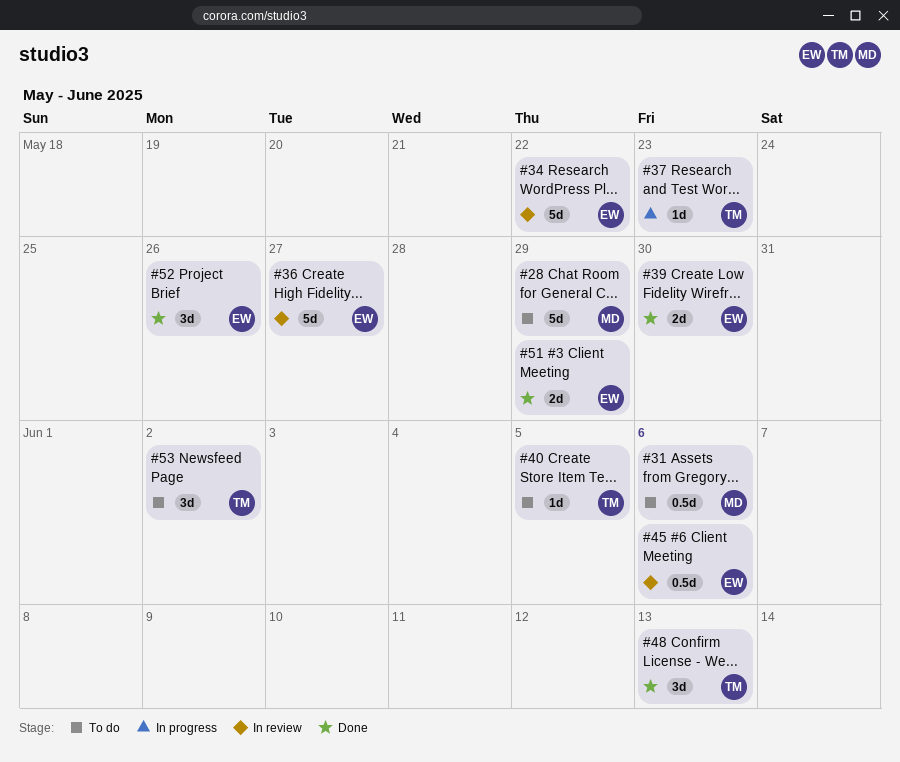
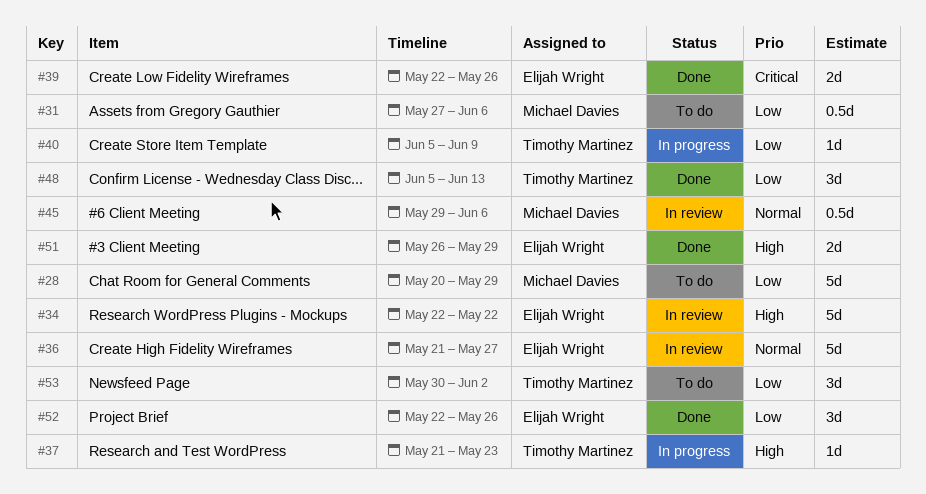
#39, due: May 30 -> May 26
#40, status: To do -> In progress
#40, due: Jun 5 -> Jun 9
#45, owner: Elijah Wright -> Michael Davies

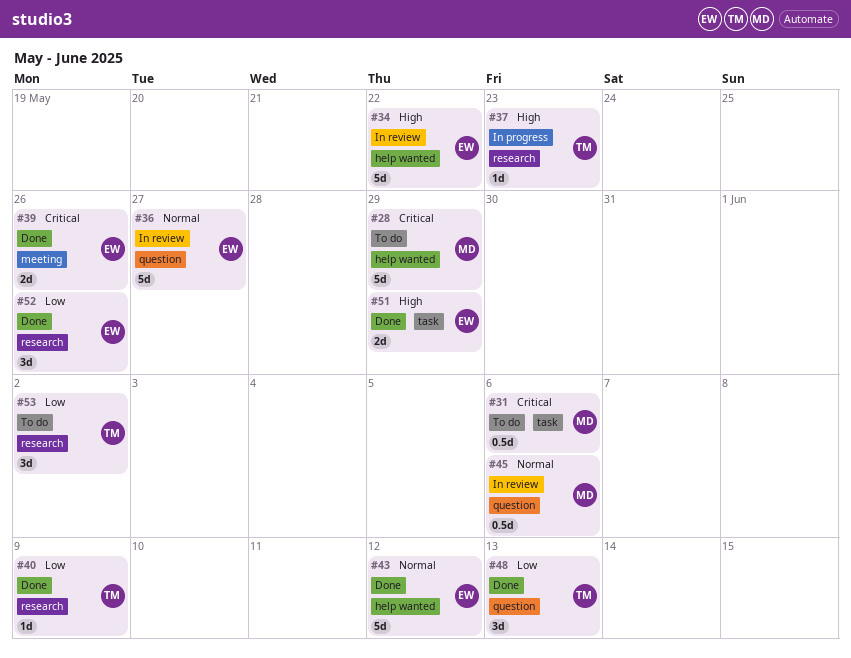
#28, priority: Low -> Critical
#31, priority: Low -> Critical
#40, status: In progress -> Done
#43: none -> present

